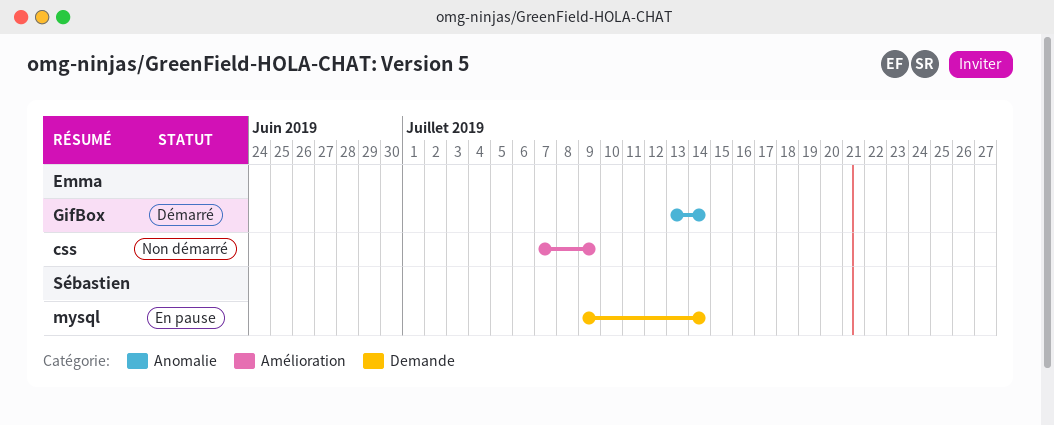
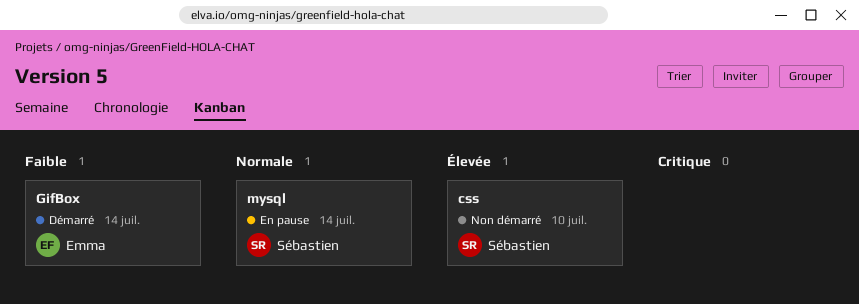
css, owner: Emma -> Sébastien
css, due: Jul 9 -> Jul 10

